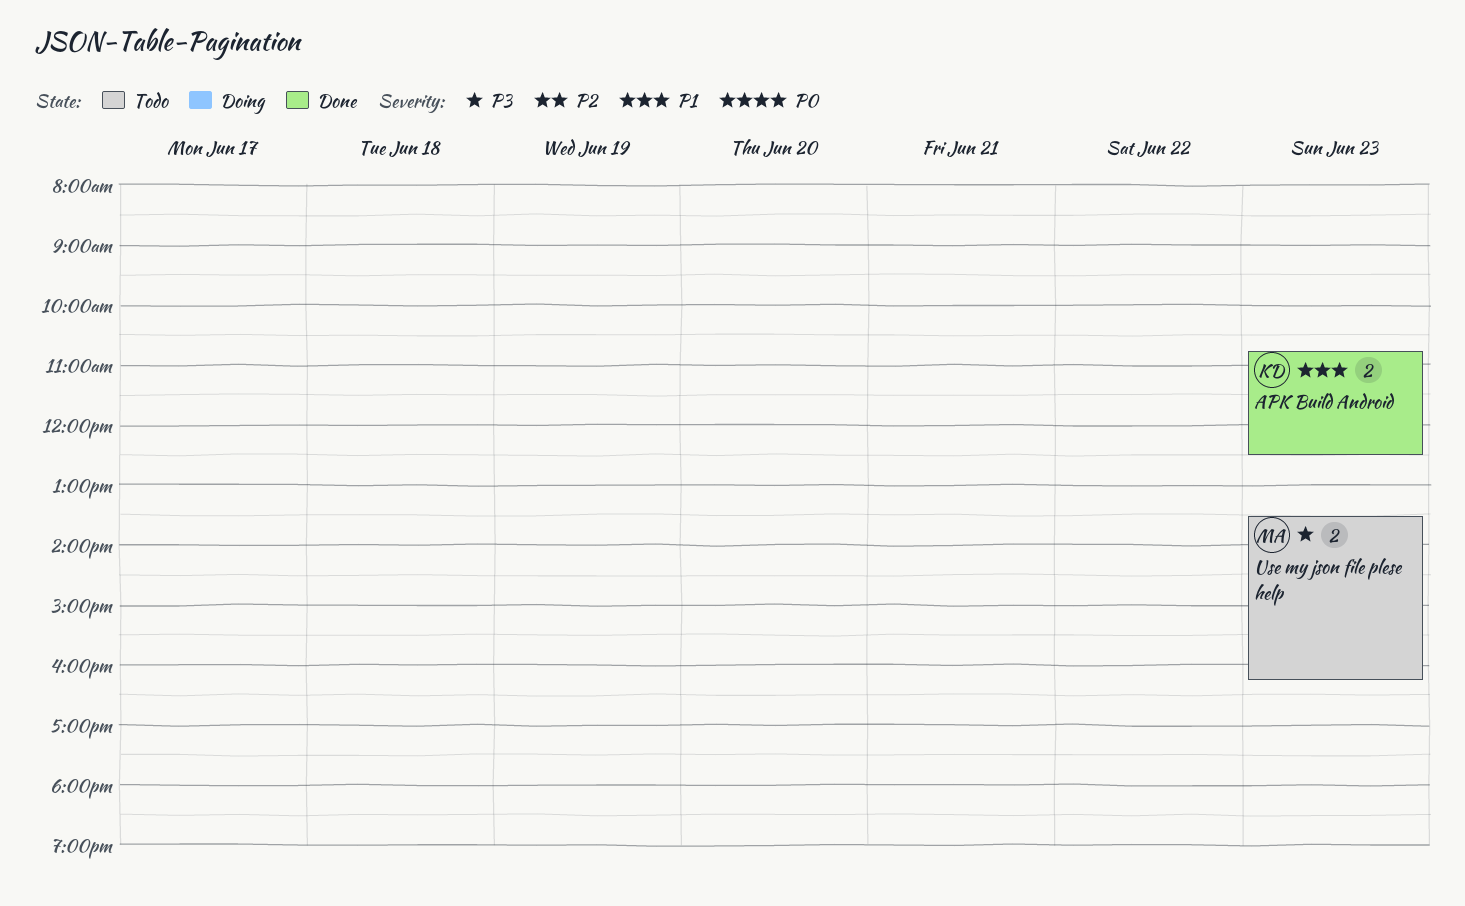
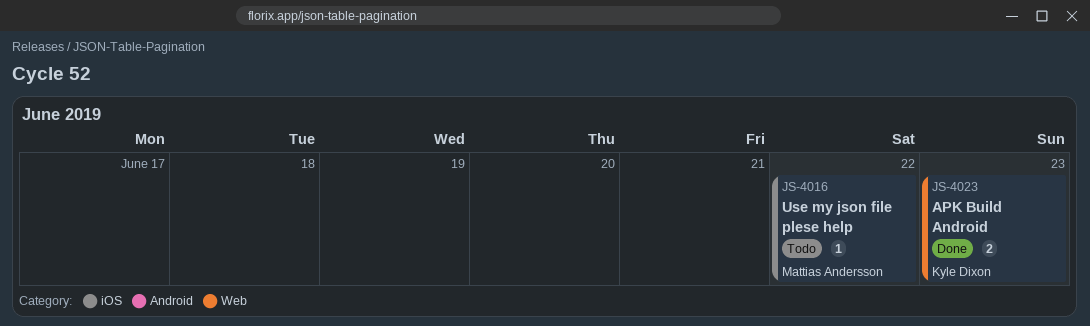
Use my json file plese help, estimate: 2 -> 1
Use my json file plese help, day: Jun 23 -> Jun 22

